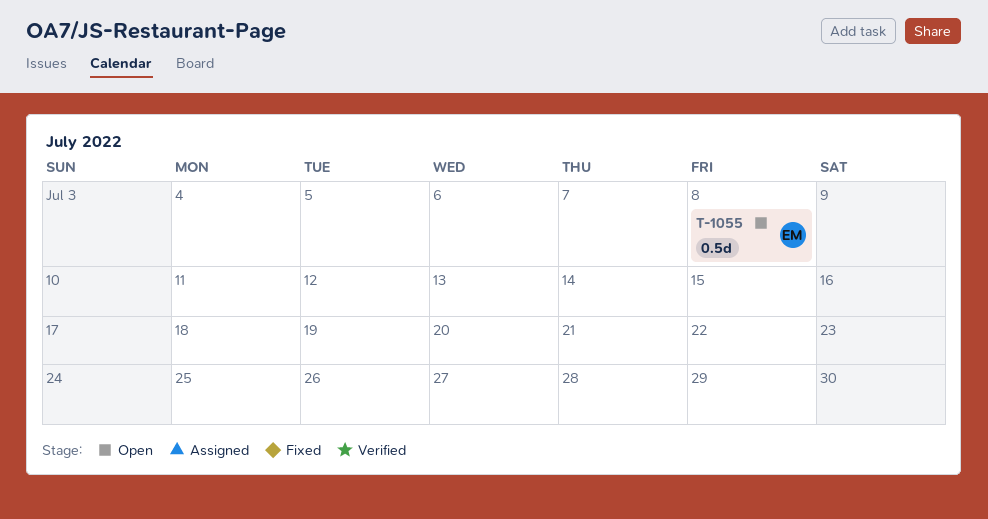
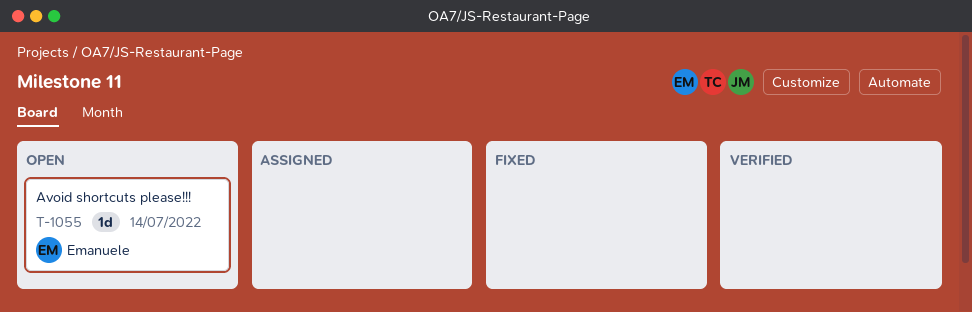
T-1055, estimate: 0.5d -> 1d
T-1055, due: Jul 8 -> Jul 14

